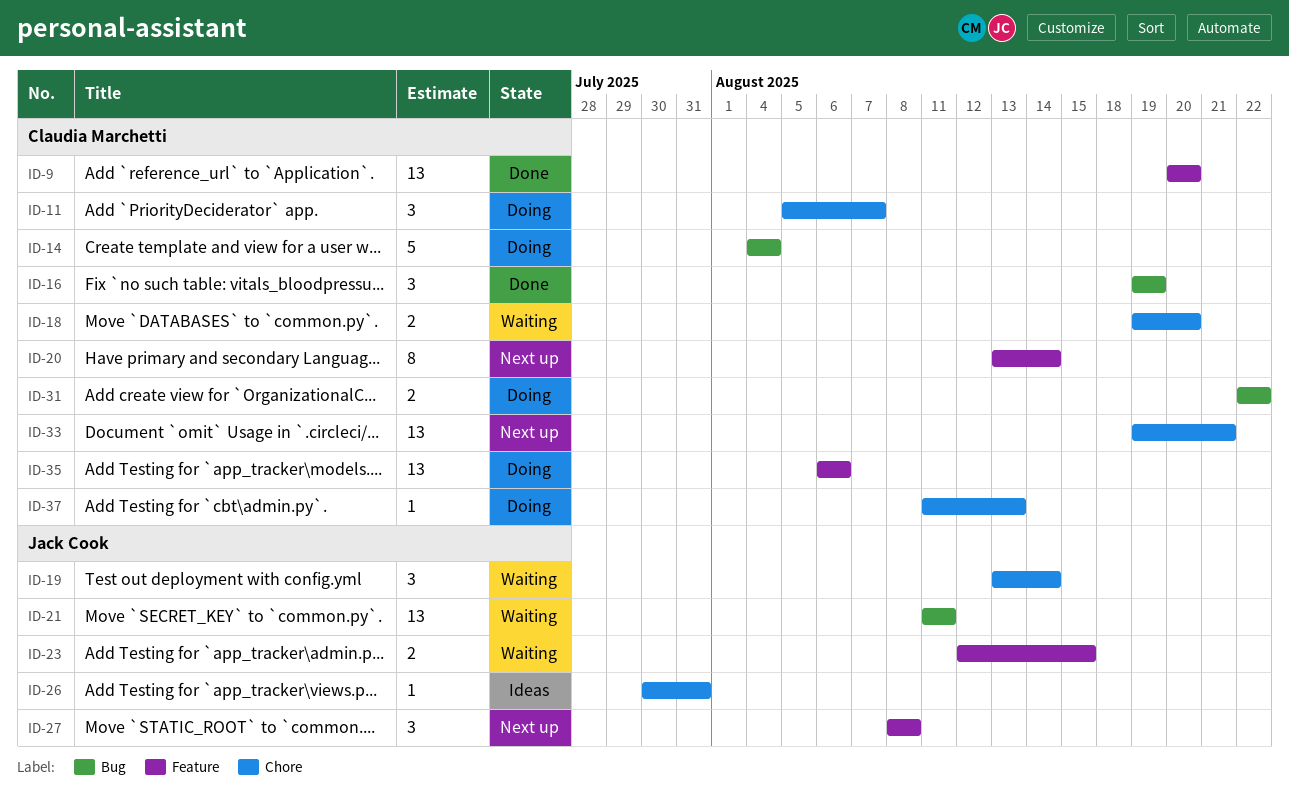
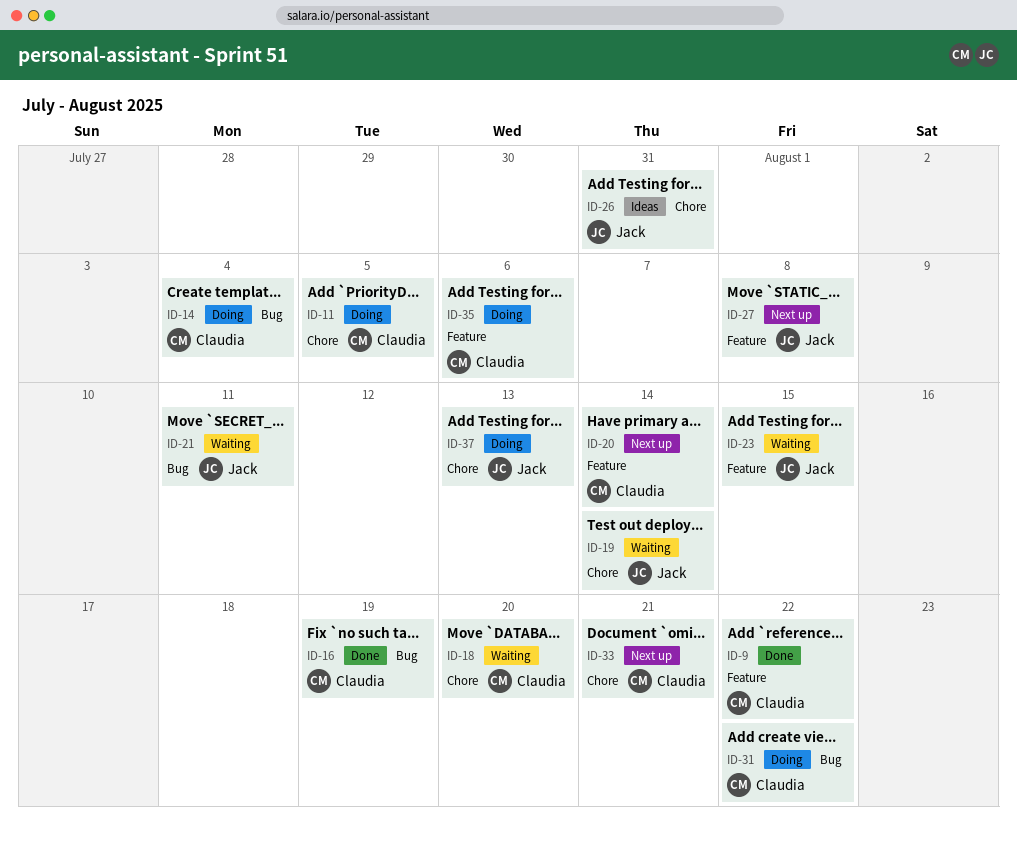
ID-9, due: Aug 20 -> Aug 22
ID-11, due: Aug 7 -> Aug 5
ID-37, owner: Claudia Marchetti -> Jack Cook

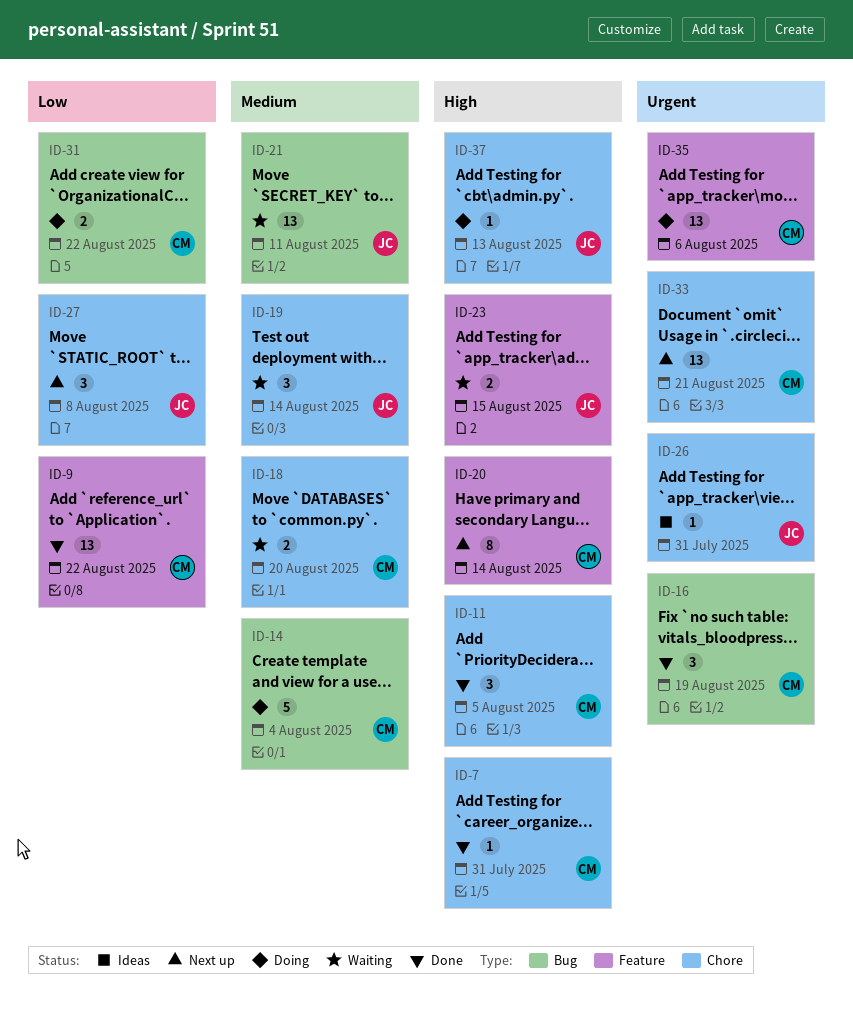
ID-7: none -> present
ID-11, status: Doing -> Done
ID-27, label: Feature -> Chore

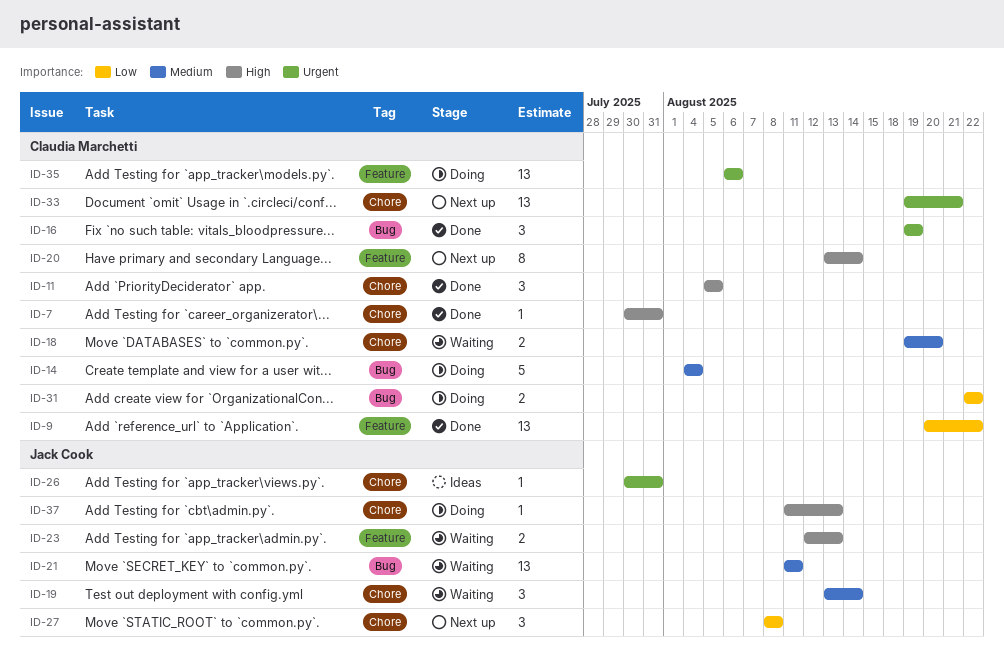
ID-23, due: Aug 15 -> Aug 13

